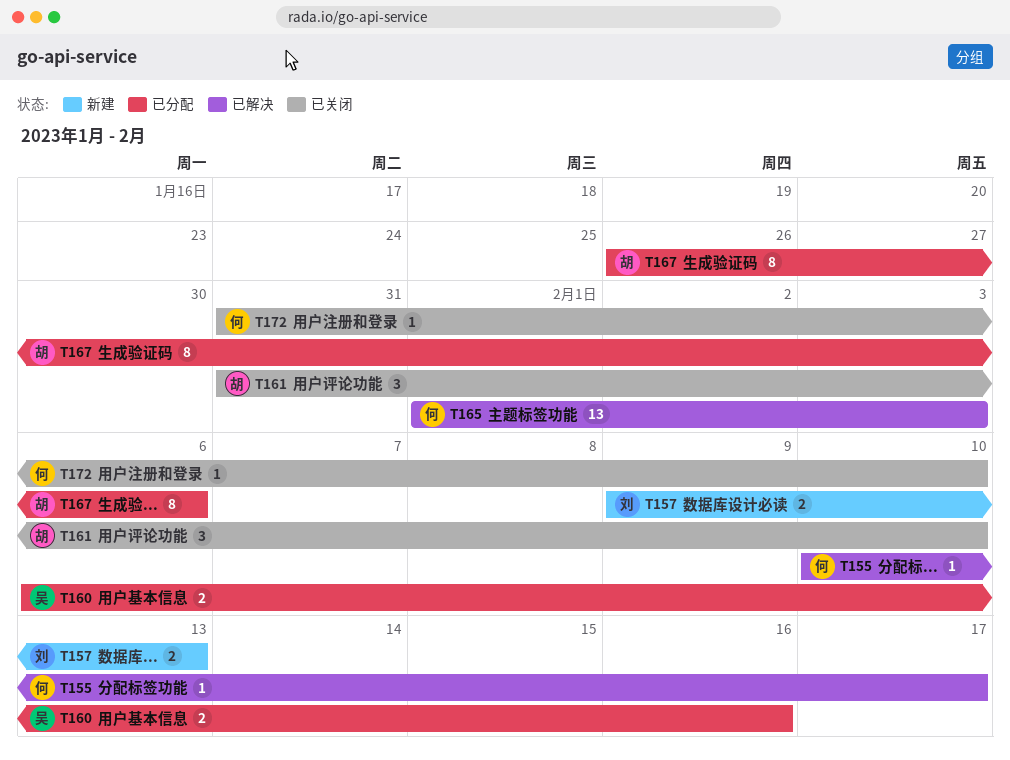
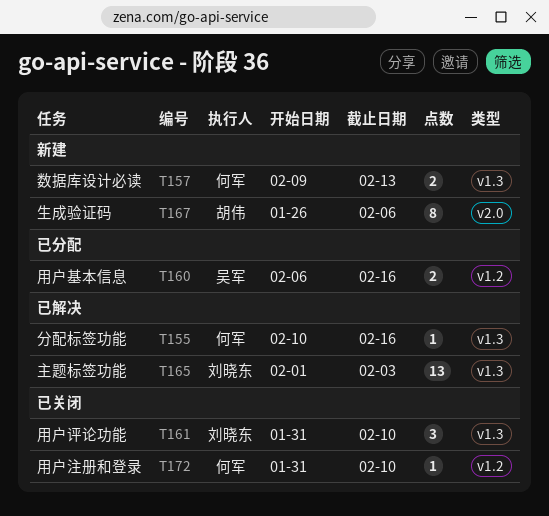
T155, due: Feb 17 -> Feb 16
T157, owner: 刘晓东 -> 何军
T161, owner: 胡伟 -> 刘晓东
T165, owner: 何军 -> 刘晓东
T167, status: 已分配 -> 新建

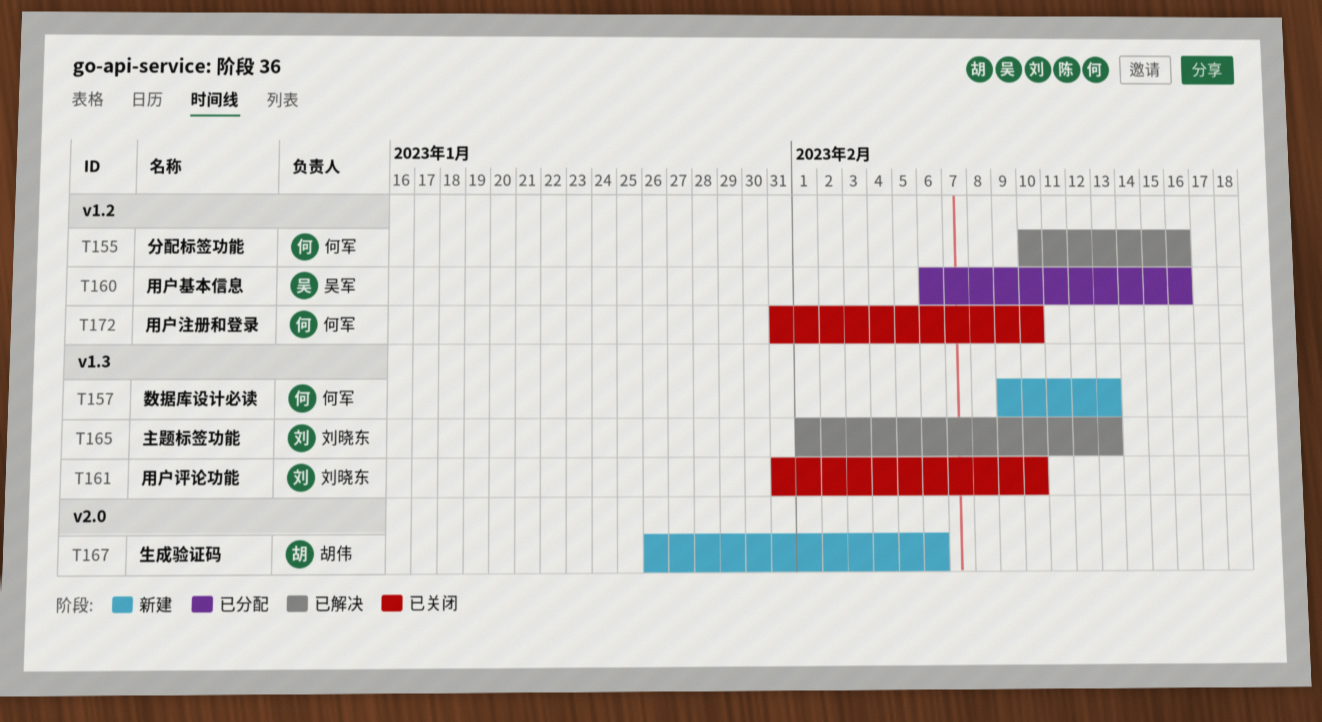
T155, label: v1.3 -> v1.2
T165, due: Feb 3 -> Feb 13

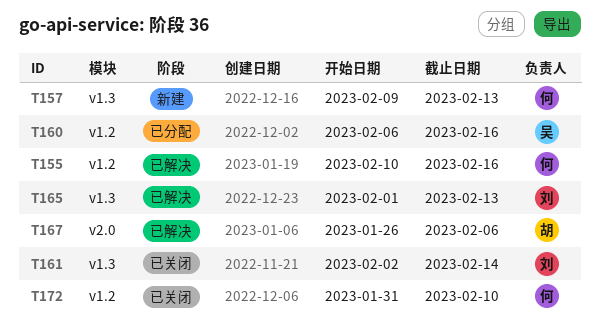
T161, start: Jan 31 -> Feb 2
T161, due: Feb 10 -> Feb 14
T167, status: 新建 -> 已解决

